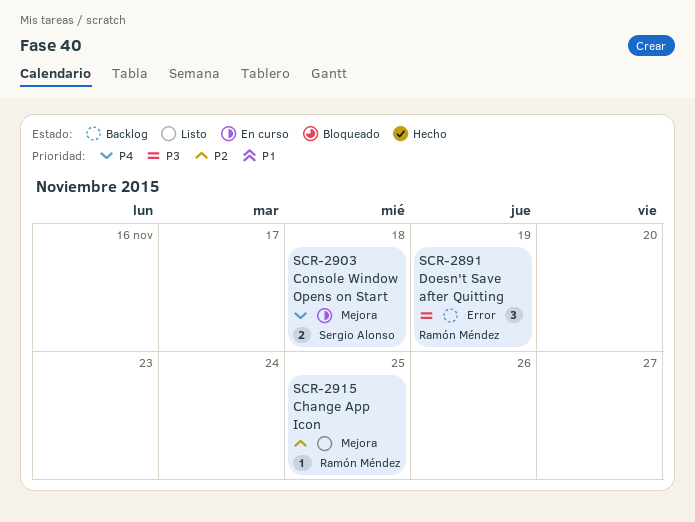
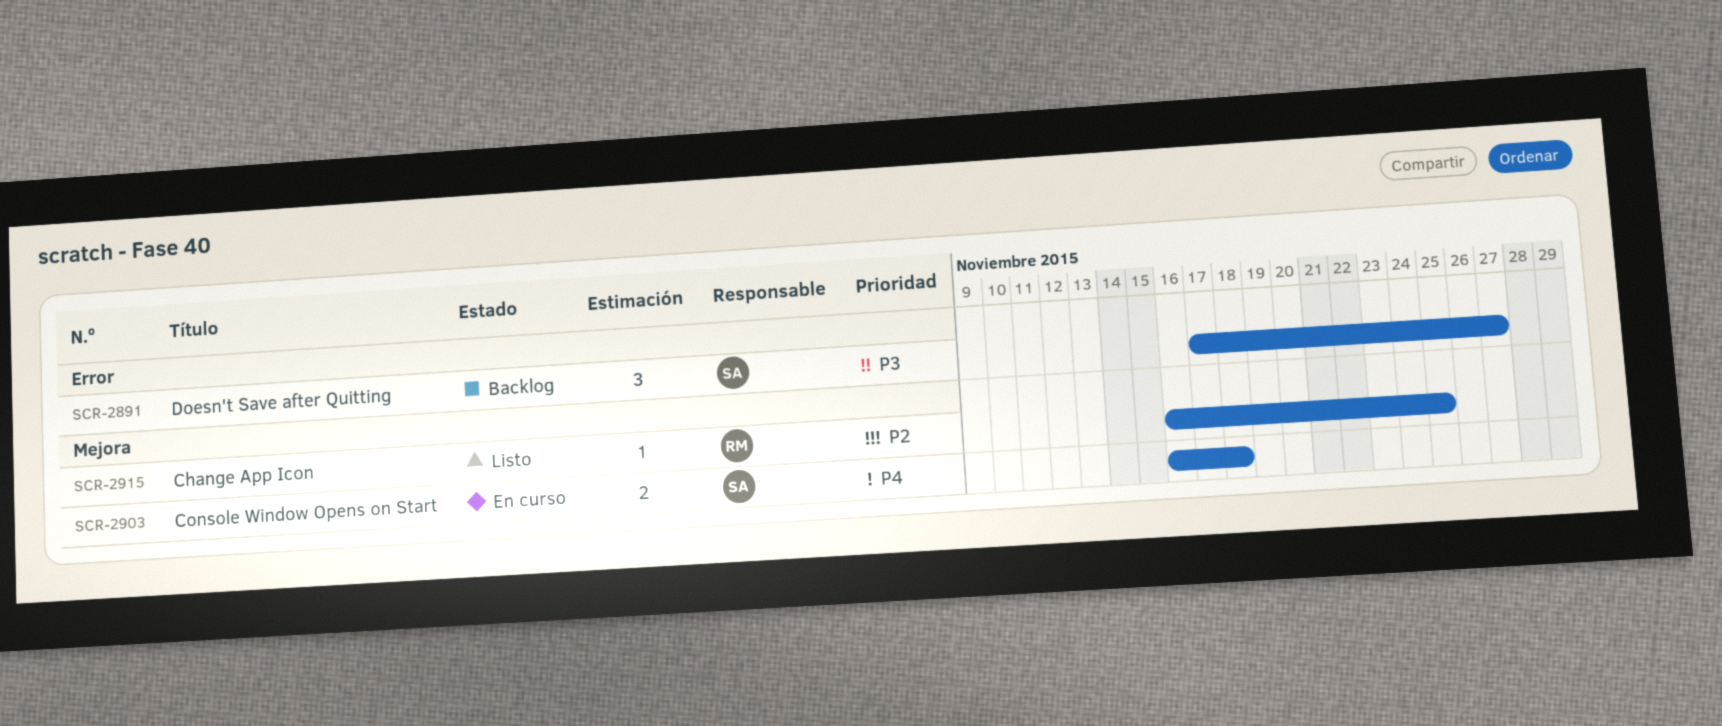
SCR-2891, owner: Ramón Méndez -> Sergio Alonso
SCR-2891, due: Nov 19 -> Nov 27

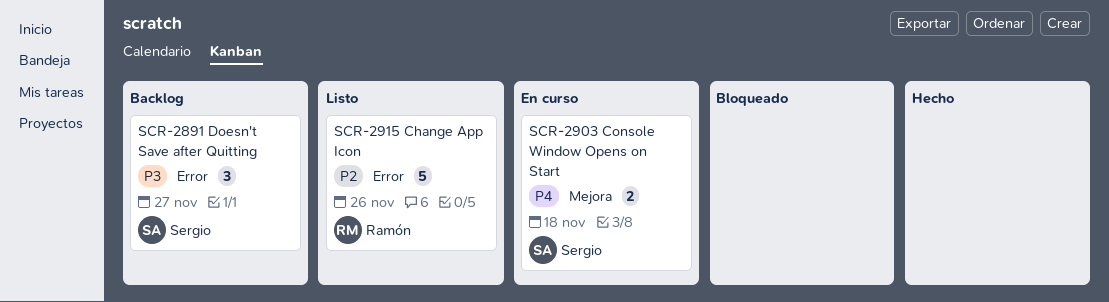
SCR-2915, label: Mejora -> Error
SCR-2915, estimate: 1 -> 5
SCR-2915, due: Nov 25 -> Nov 26

